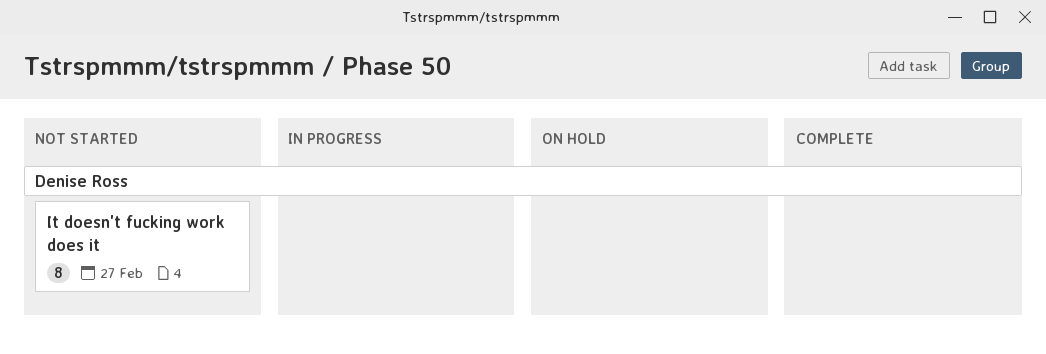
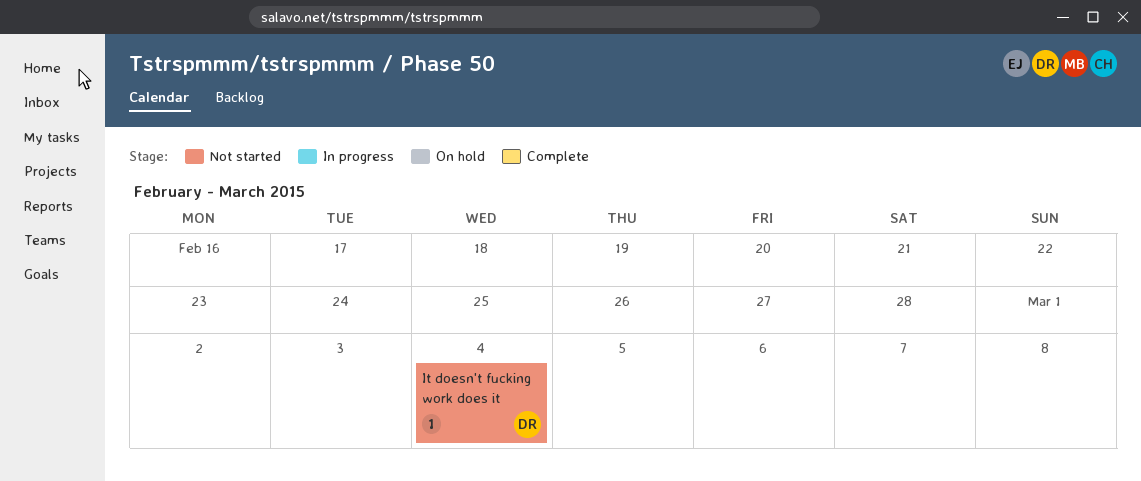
It doesn't fucking work does it, estimate: 8 -> 1
It doesn't fucking work does it, due: Feb 27 -> Mar 4

